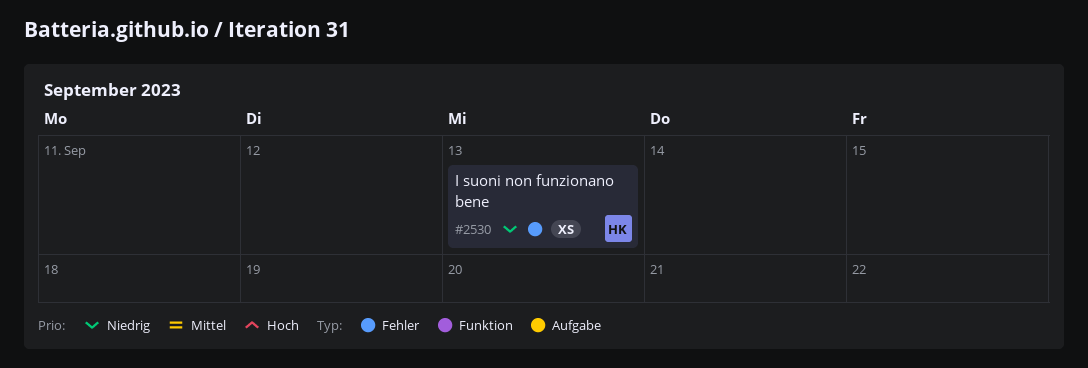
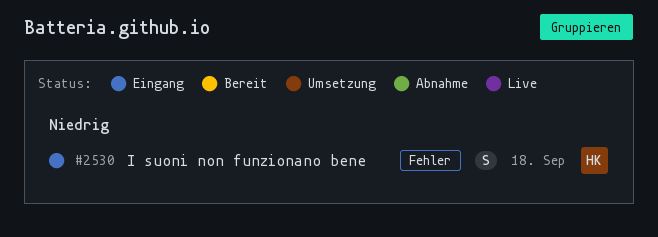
#2530, estimate: XS -> S
#2530, due: Sep 13 -> Sep 18

